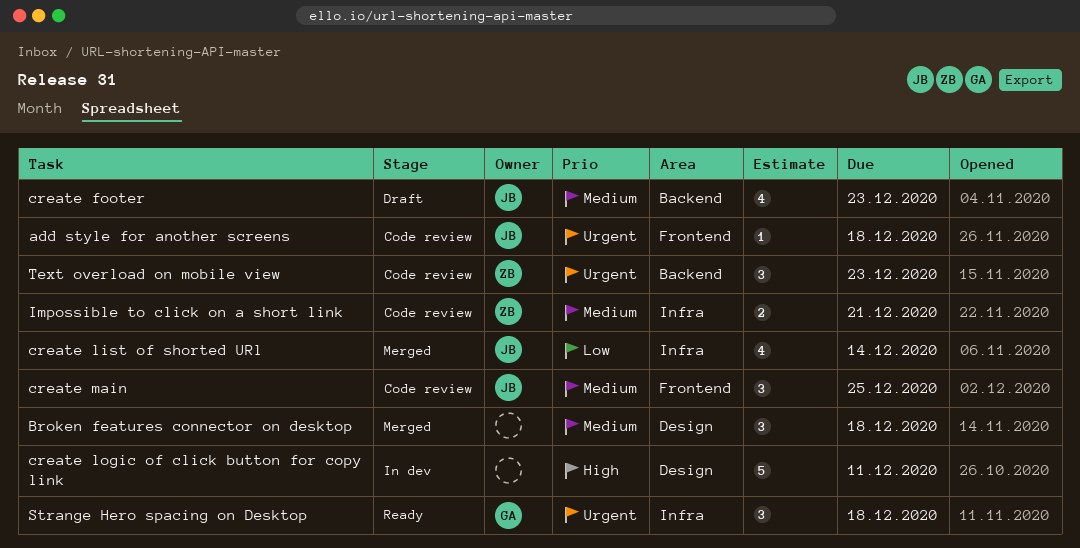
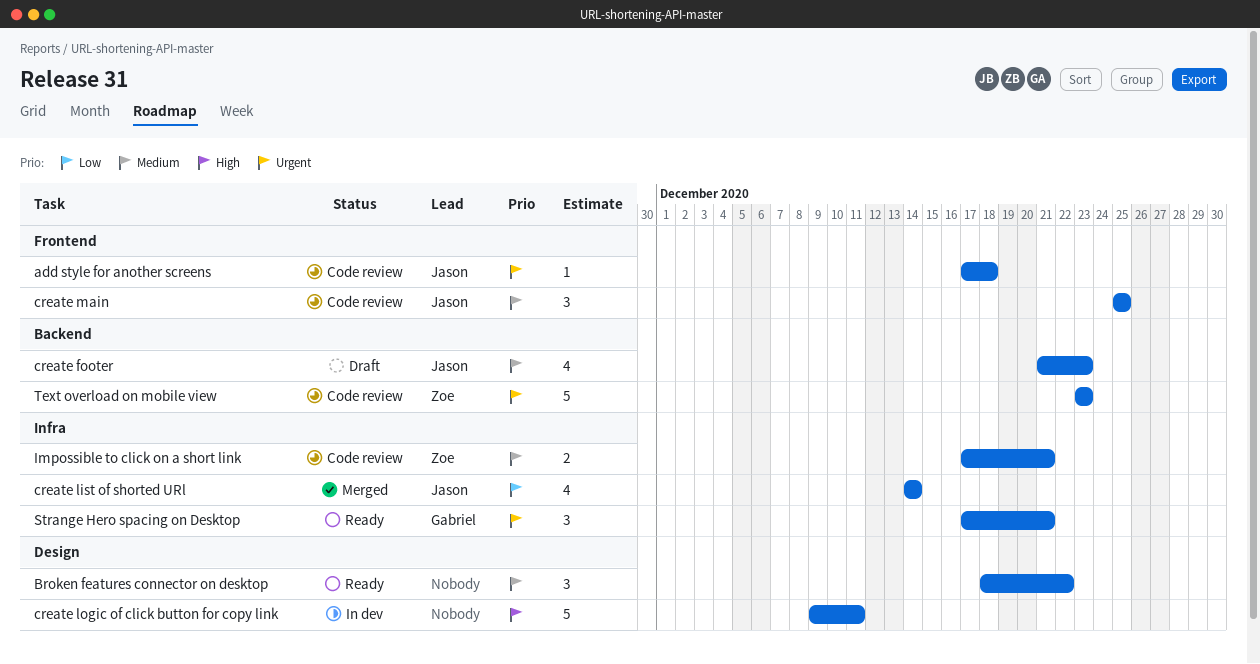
Broken features connector on desktop, status: Merged -> Ready
Broken features connector on desktop, due: Dec 18 -> Dec 22
Strange Hero spacing on Desktop, due: Dec 18 -> Dec 21
Text overload on mobile view, estimate: 3 -> 5

